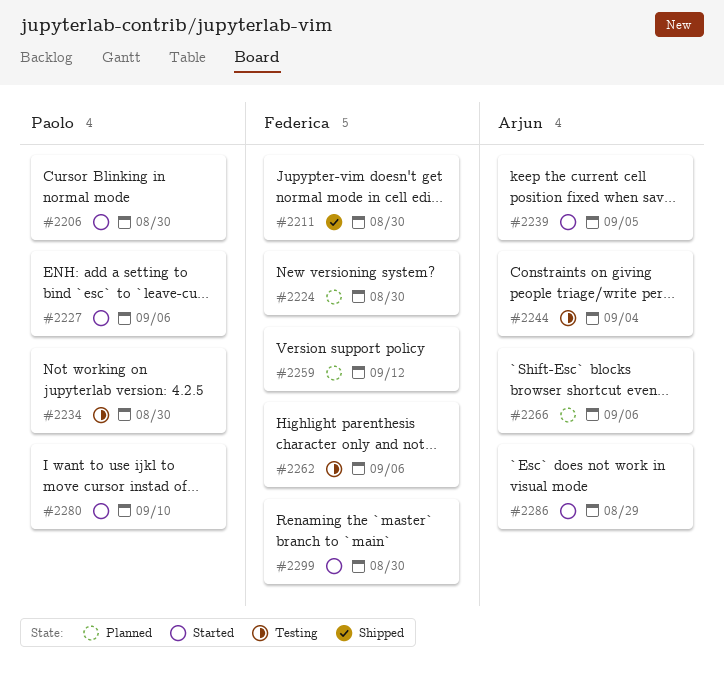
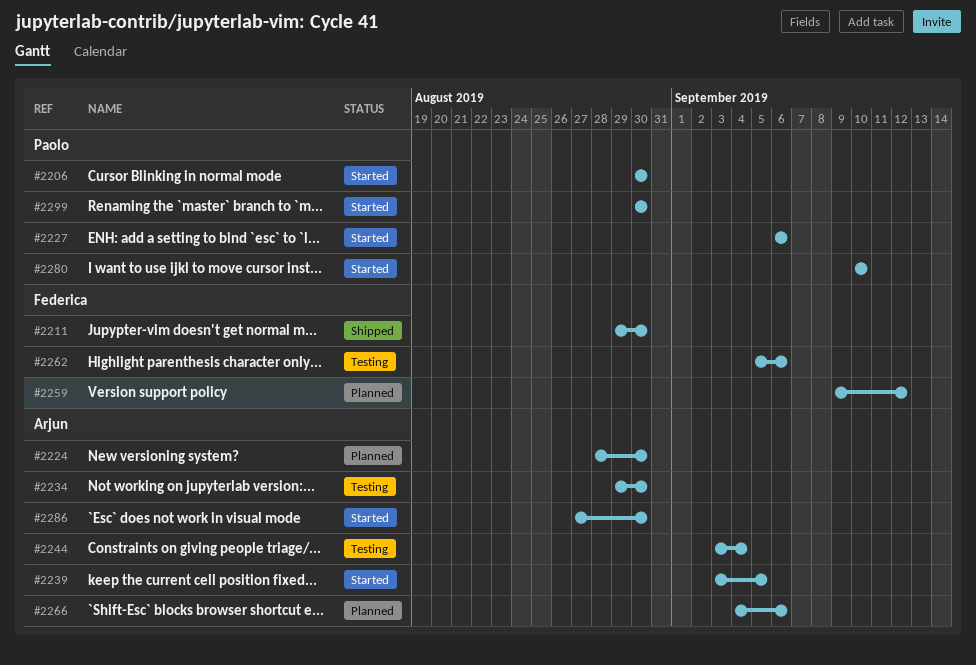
#2224, owner: Federica -> Arjun
#2234, owner: Paolo -> Arjun
#2286, due: Aug 29 -> Aug 30
#2299, owner: Federica -> Paolo

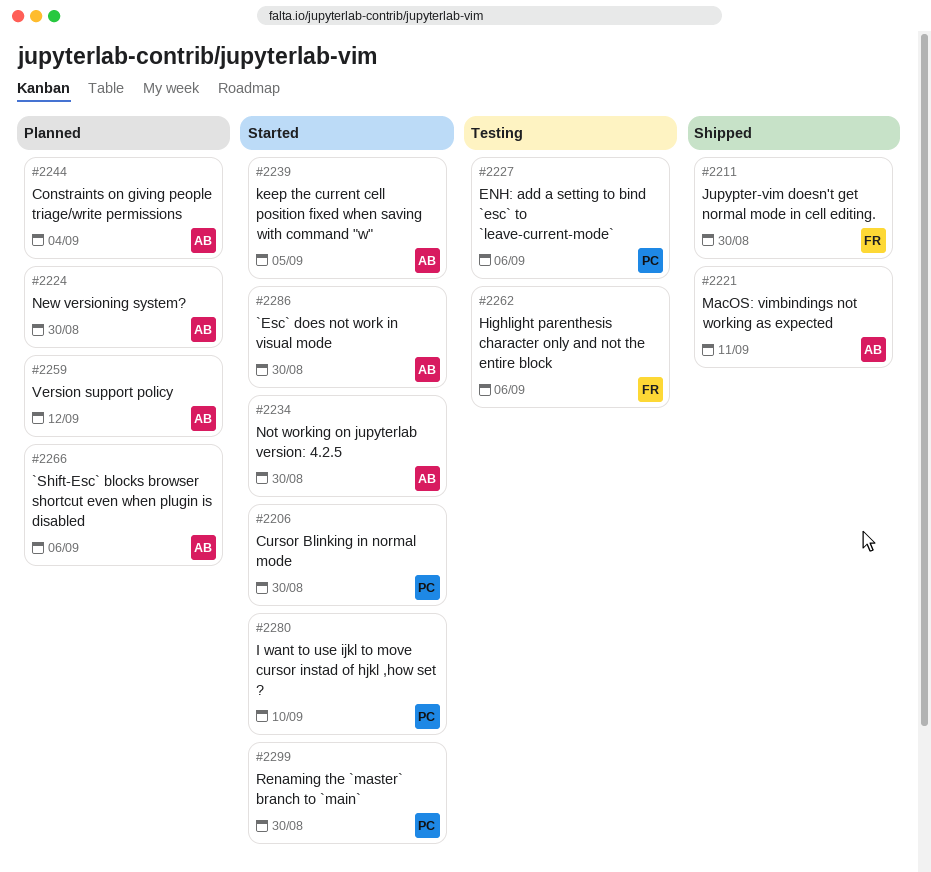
#2221: none -> present
#2227, status: Started -> Testing
#2234, status: Testing -> Started
#2244, status: Testing -> Planned
#2259, owner: Federica -> Arjun

